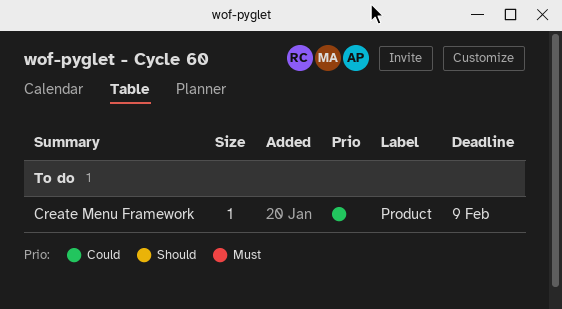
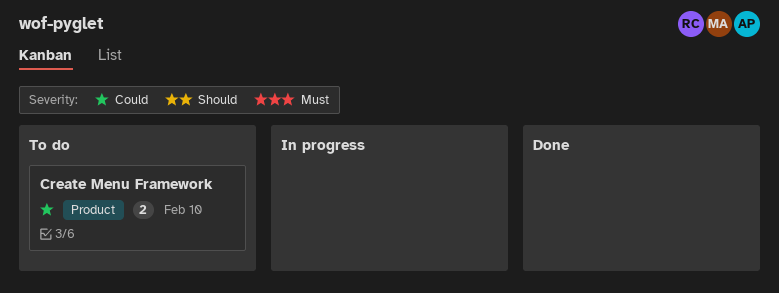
Create Menu Framework, estimate: 1 -> 2
Create Menu Framework, due: Feb 9 -> Feb 10

